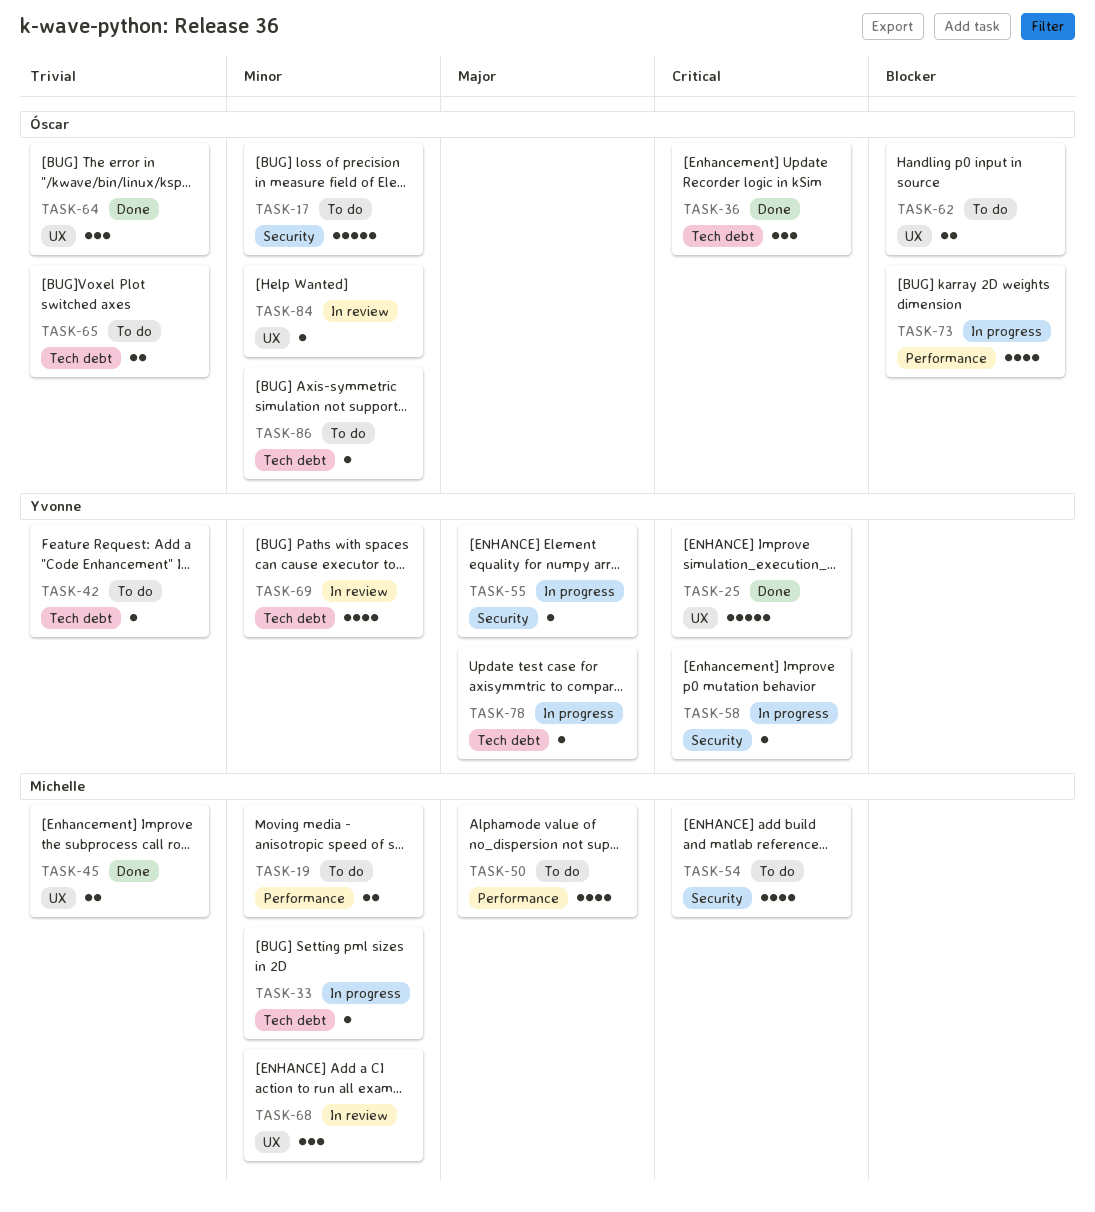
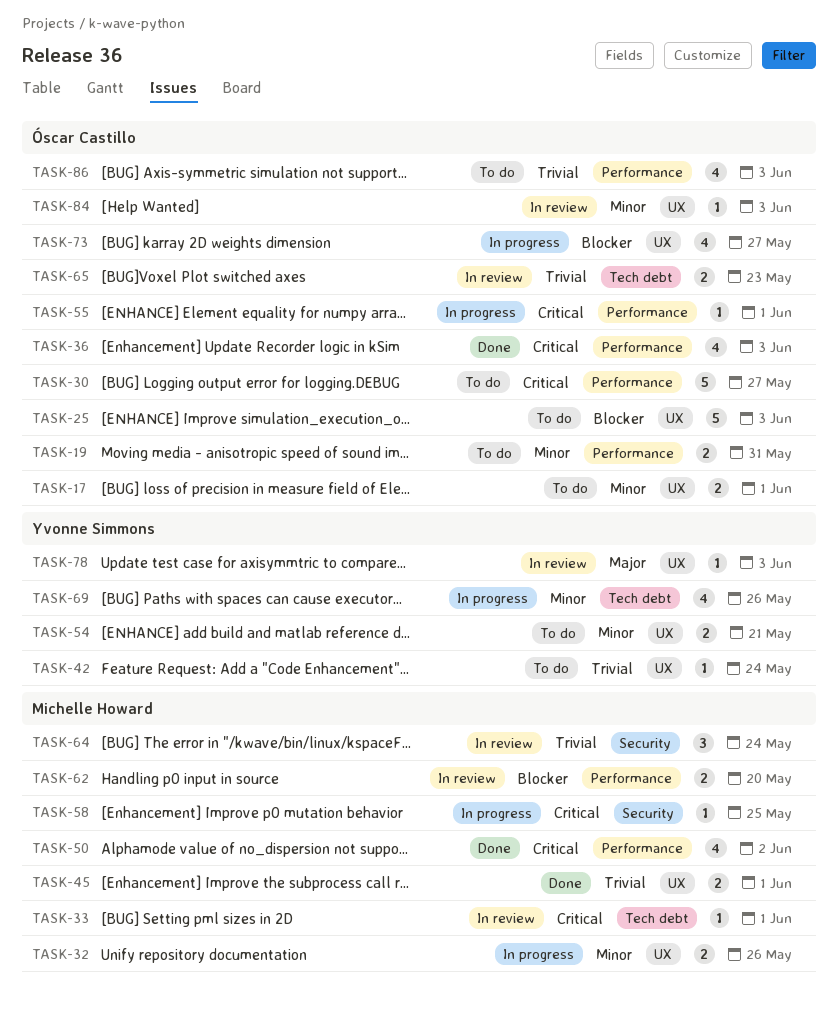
TASK-17, label: Security -> UX
TASK-17, estimate: 5 -> 2
TASK-19, owner: Michelle Howard -> Óscar Castillo
TASK-25, status: Done -> To do
TASK-25, owner: Yvonne Simmons -> Óscar Castillo
TASK-25, priority: Critical -> Blocker
TASK-30: none -> present
TASK-32: none -> present
TASK-33, status: In progress -> In review
TASK-33, priority: Minor -> Critical
TASK-36, label: Tech debt -> Performance
TASK-36, estimate: 3 -> 4
TASK-42, label: Tech debt -> UX
TASK-50, status: To do -> Done
TASK-50, priority: Major -> Critical
TASK-54, owner: Michelle Howard -> Yvonne Simmons
TASK-54, priority: Critical -> Minor
TASK-54, label: Security -> UX
TASK-54, estimate: 4 -> 2
TASK-55, owner: Yvonne Simmons -> Óscar Castillo
TASK-55, priority: Major -> Critical
TASK-55, label: Security -> Performance
TASK-58, owner: Yvonne Simmons -> Michelle Howard
TASK-62, status: To do -> In review
TASK-62, owner: Óscar Castillo -> Michelle Howard
TASK-62, label: UX -> Performance
TASK-64, status: Done -> In review
TASK-64, owner: Óscar Castillo -> Michelle Howard
TASK-64, label: UX -> Security
TASK-65, status: To do -> In review
TASK-68: present -> none
TASK-69, status: In review -> In progress
TASK-73, label: Performance -> UX
TASK-78, status: In progress -> In review
TASK-78, label: Tech debt -> UX
TASK-86, priority: Minor -> Trivial
TASK-86, label: Tech debt -> Performance
TASK-86, estimate: 1 -> 4

